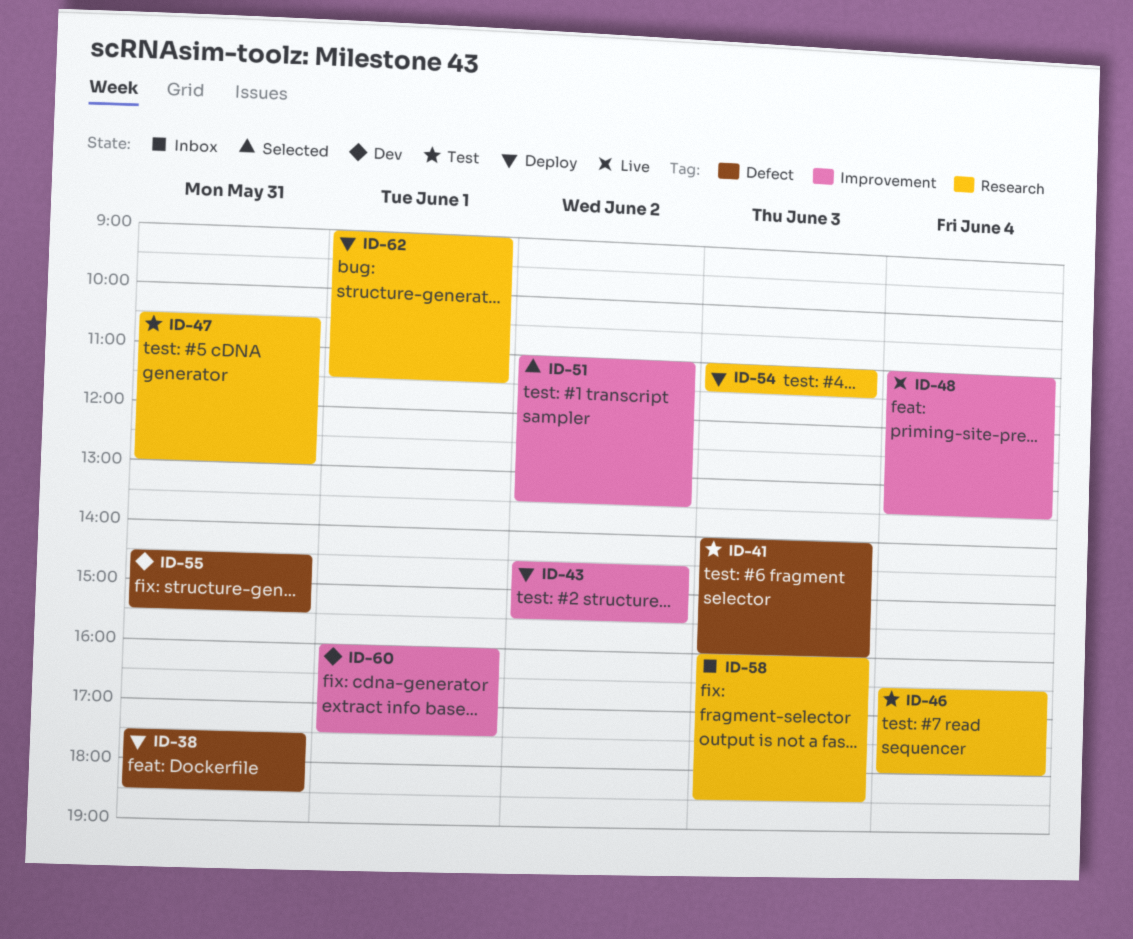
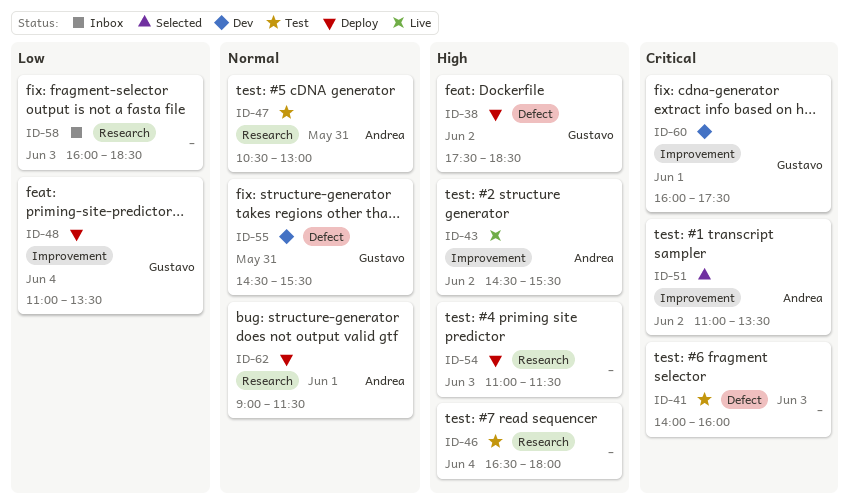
ID-38, day: May 31 -> Jun 2
ID-43, status: Deploy -> Live
ID-48, status: Live -> Deploy

